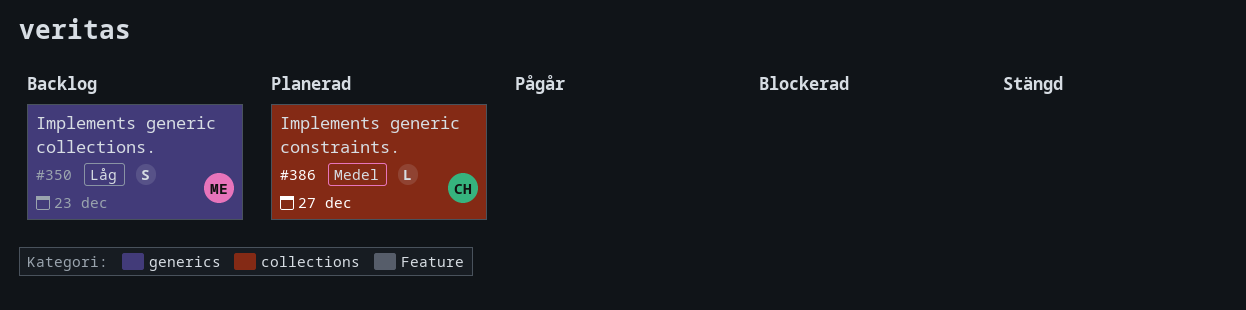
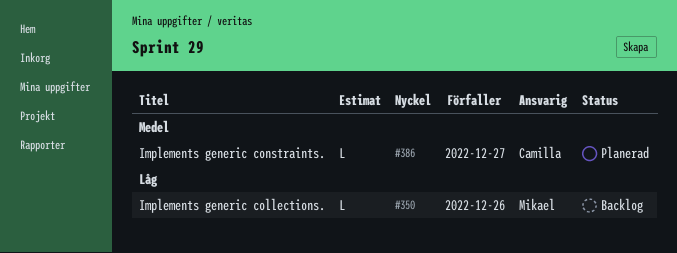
#350, estimate: S -> L
#350, due: Dec 23 -> Dec 26

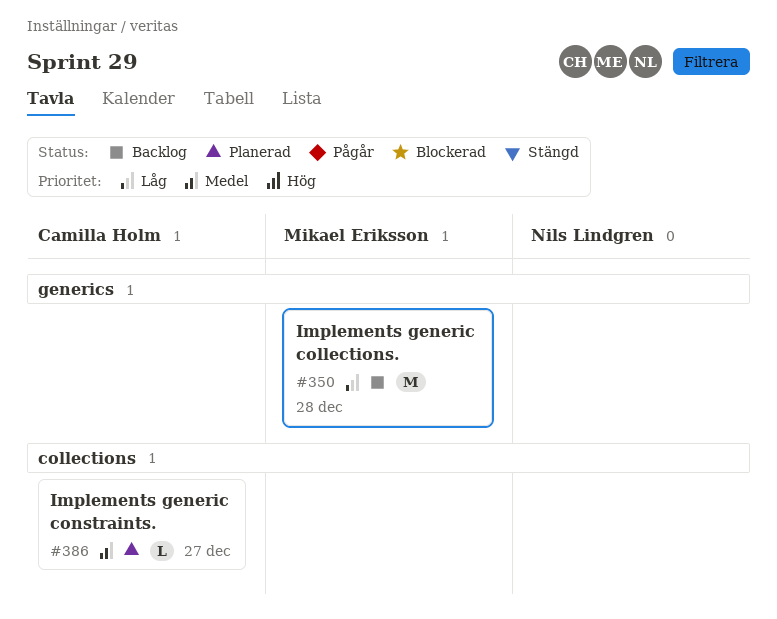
#350, estimate: L -> M
#350, due: Dec 26 -> Dec 28

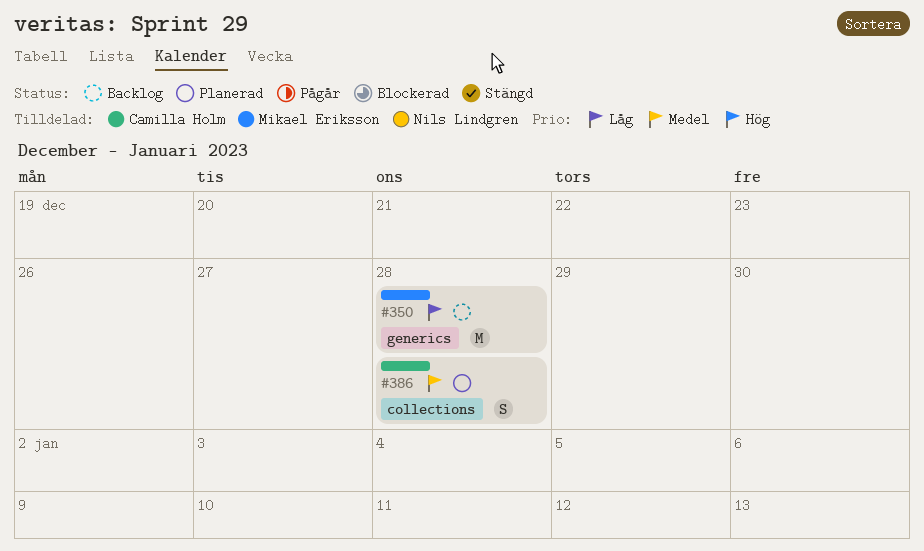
#386, estimate: L -> S
#386, due: Dec 27 -> Dec 28

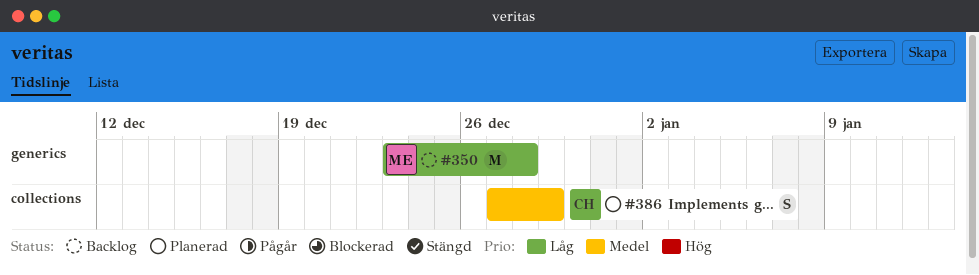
#386, due: Dec 28 -> Dec 29

